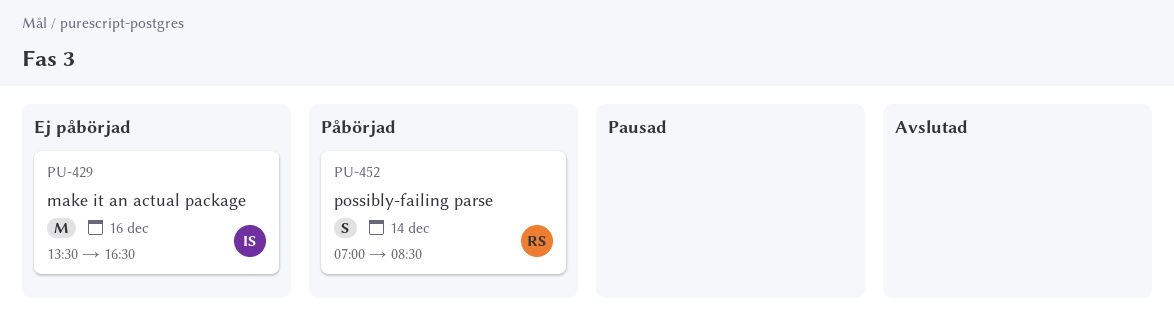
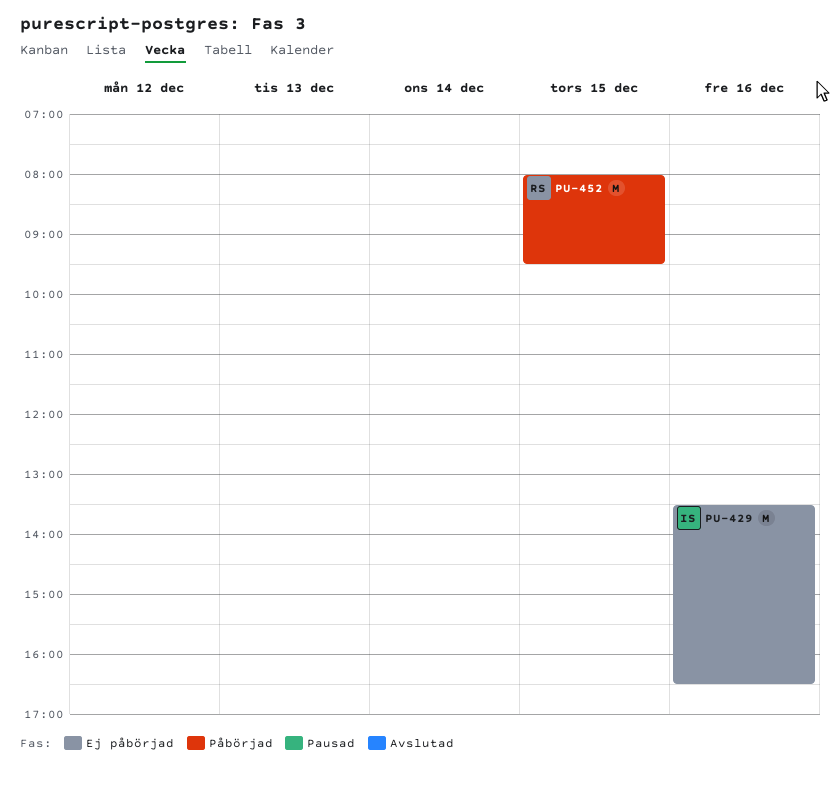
PU-452, estimate: S -> M
PU-452, day: Dec 14 -> Dec 15
PU-452, begins: 07:00 -> 08:00
PU-452, ends: 08:30 -> 09:30

